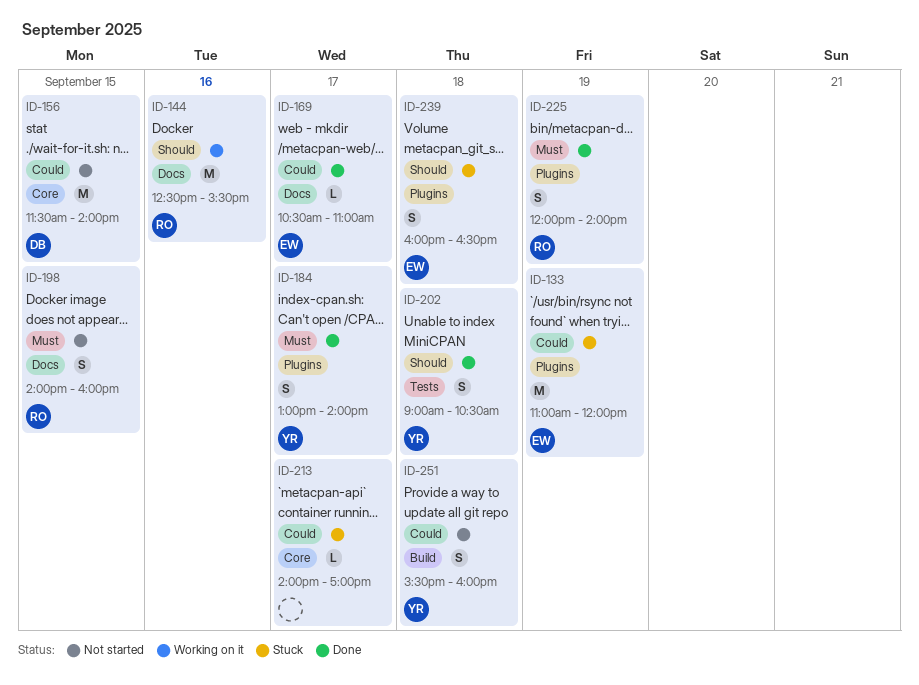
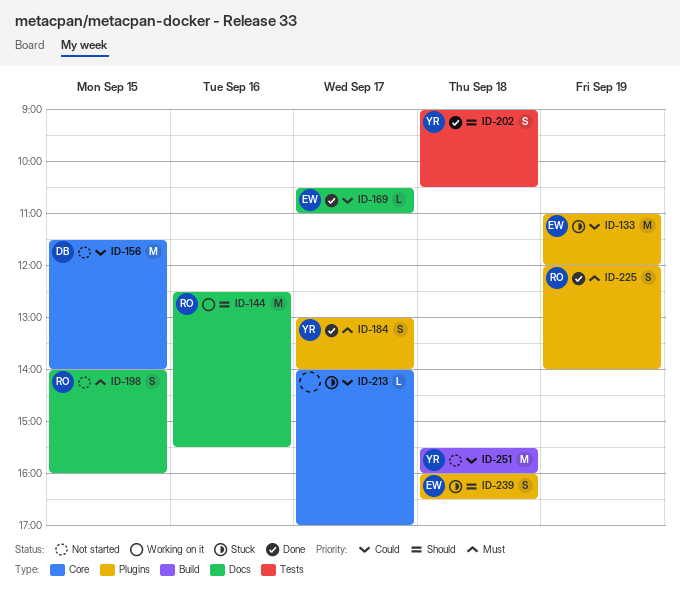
ID-251, estimate: S -> M

